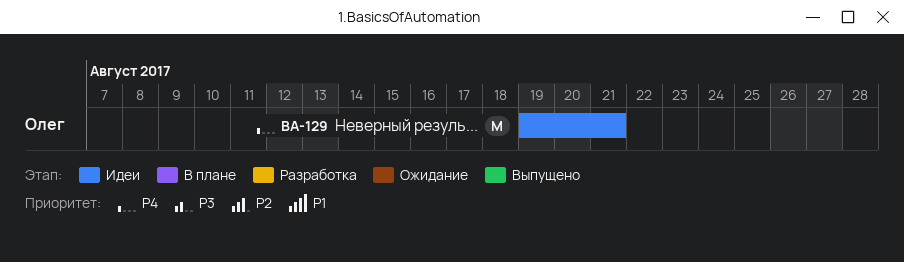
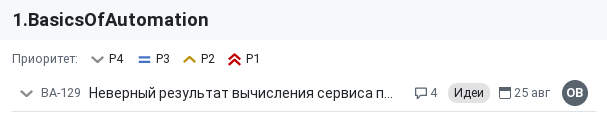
BA-129, due: Aug 21 -> Aug 25

